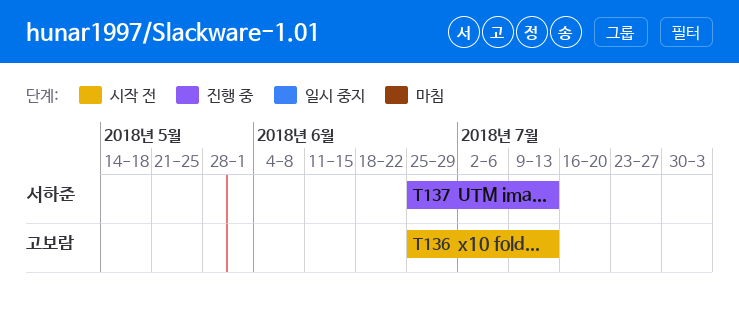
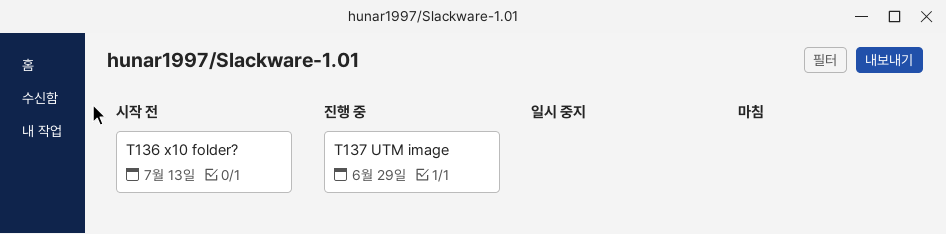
T137, due: Jul 13 -> Jun 29

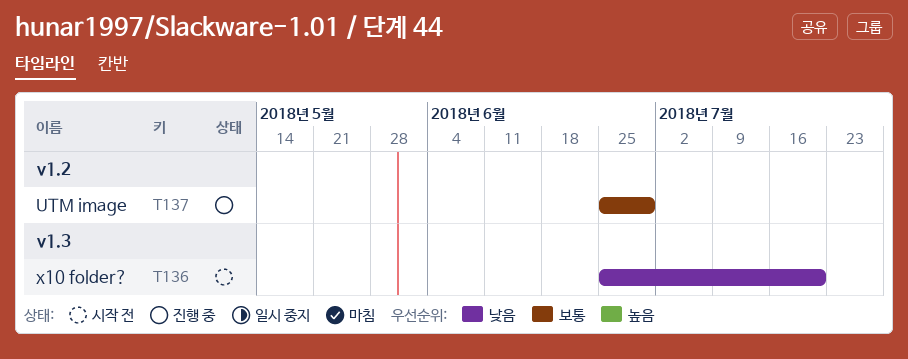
T136, due: Jul 13 -> Jul 20

